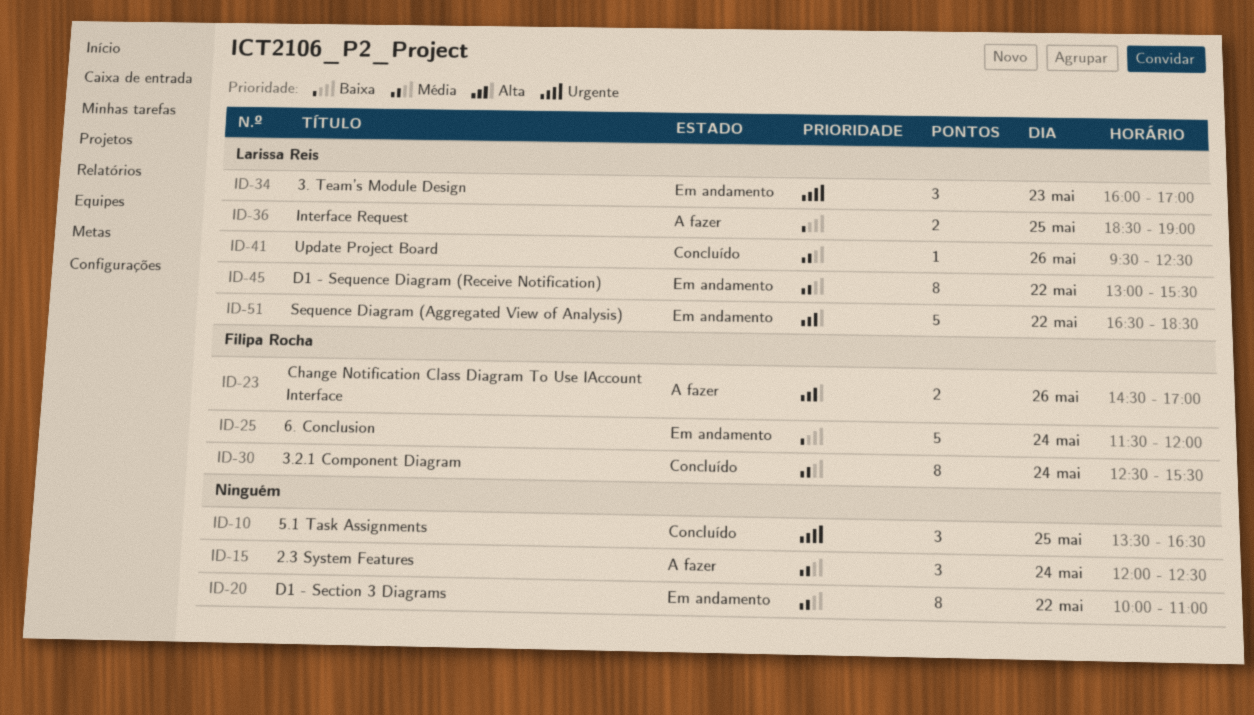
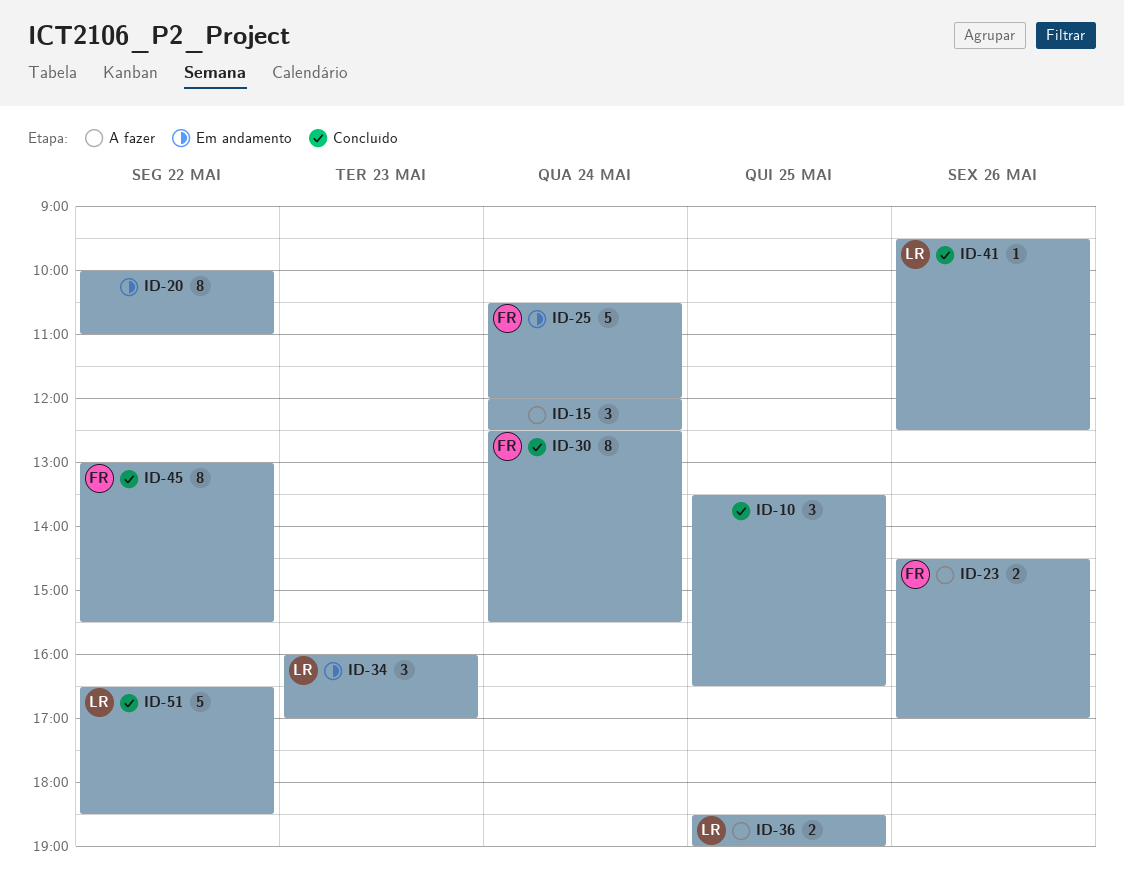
ID-25, begins: 11:30 -> 10:30
ID-45, status: Em andamento -> Concluído
ID-45, owner: Larissa Reis -> Filipa Rocha
ID-51, status: Em andamento -> Concluído

